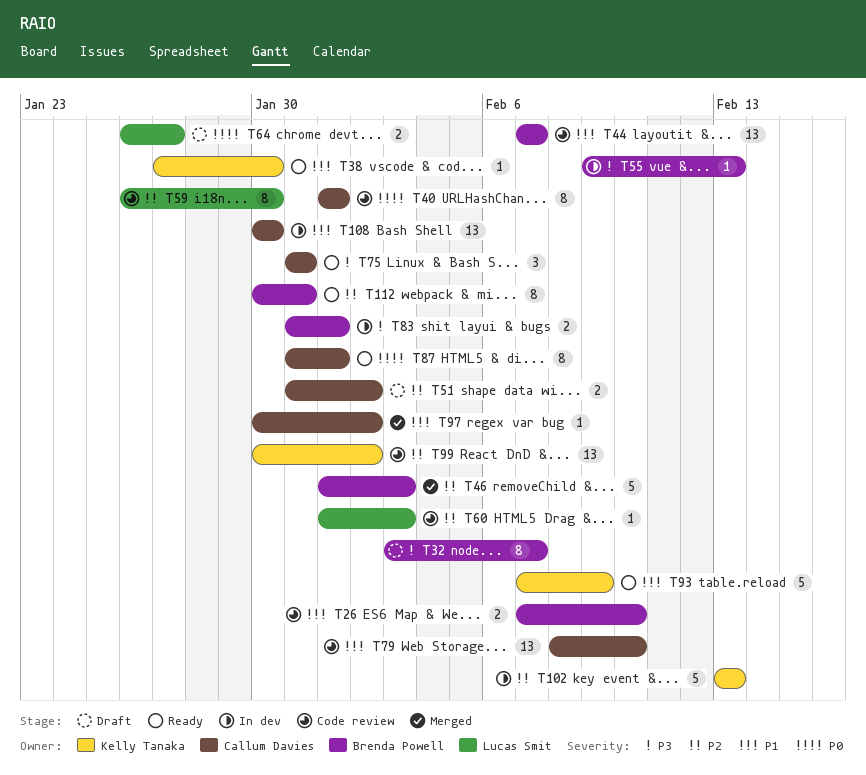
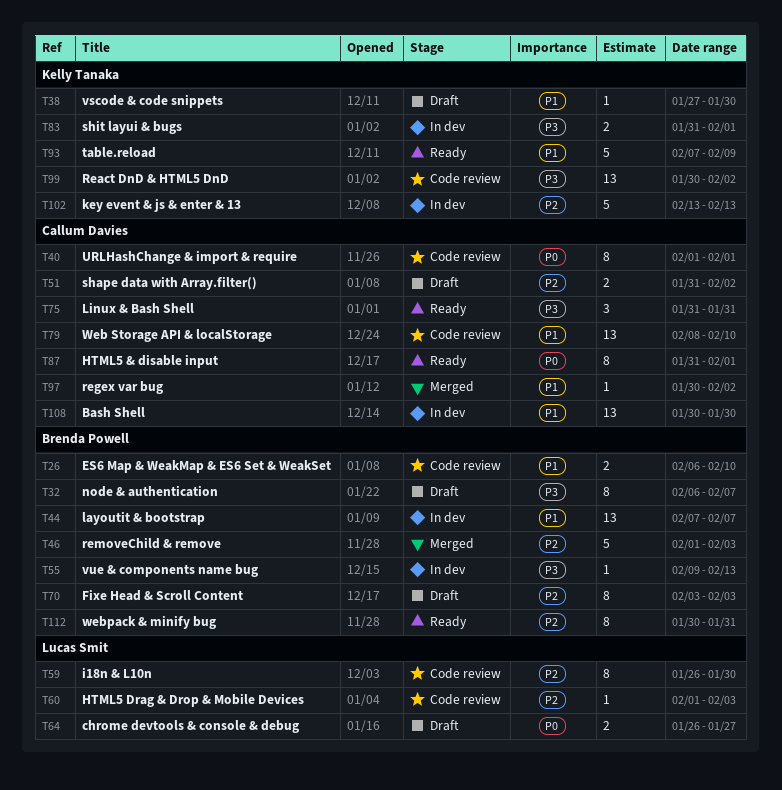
T26, start: Feb 7 -> Feb 6
T32, start: Feb 3 -> Feb 6
T38, status: Ready -> Draft
T44, status: Code review -> In dev
T70: none -> present
T83, owner: Brenda Powell -> Kelly Tanaka
T99, priority: P2 -> P3

